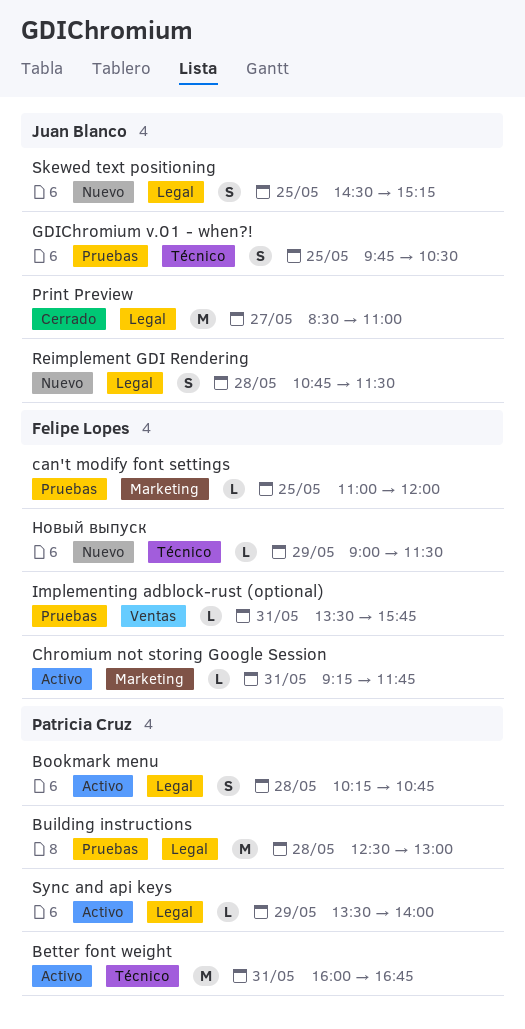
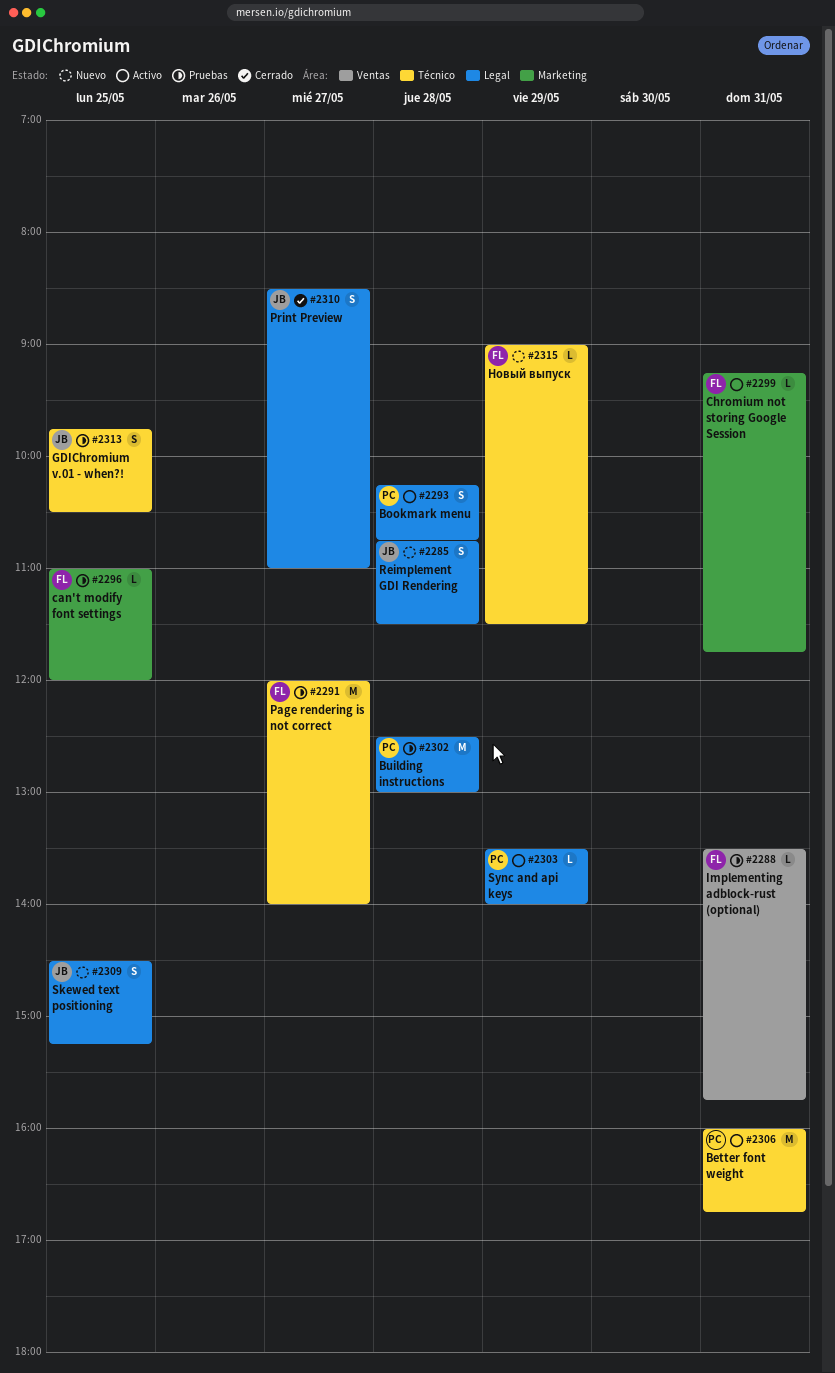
Page rendering is not correct: none -> present
Print Preview, estimate: M -> S

